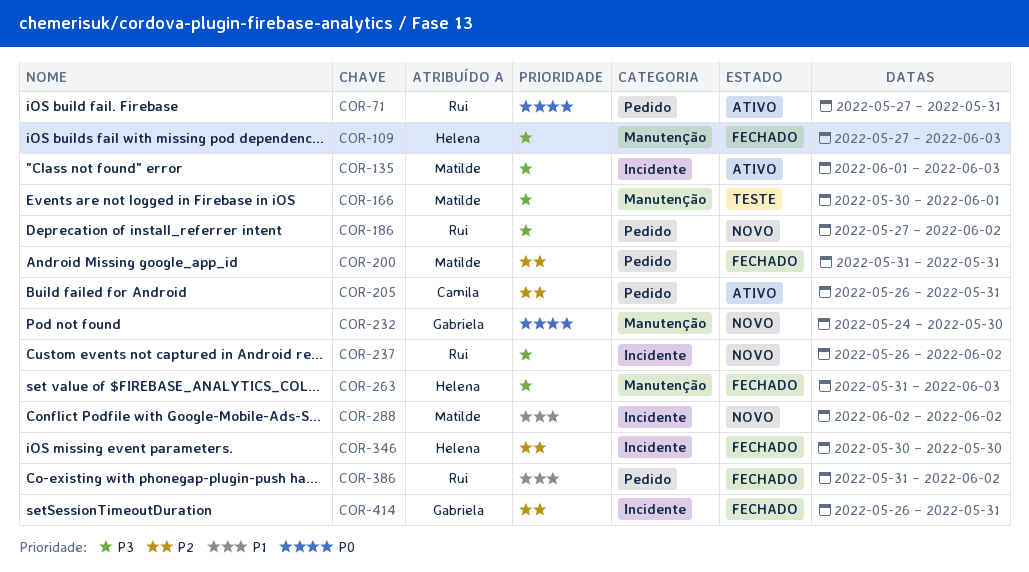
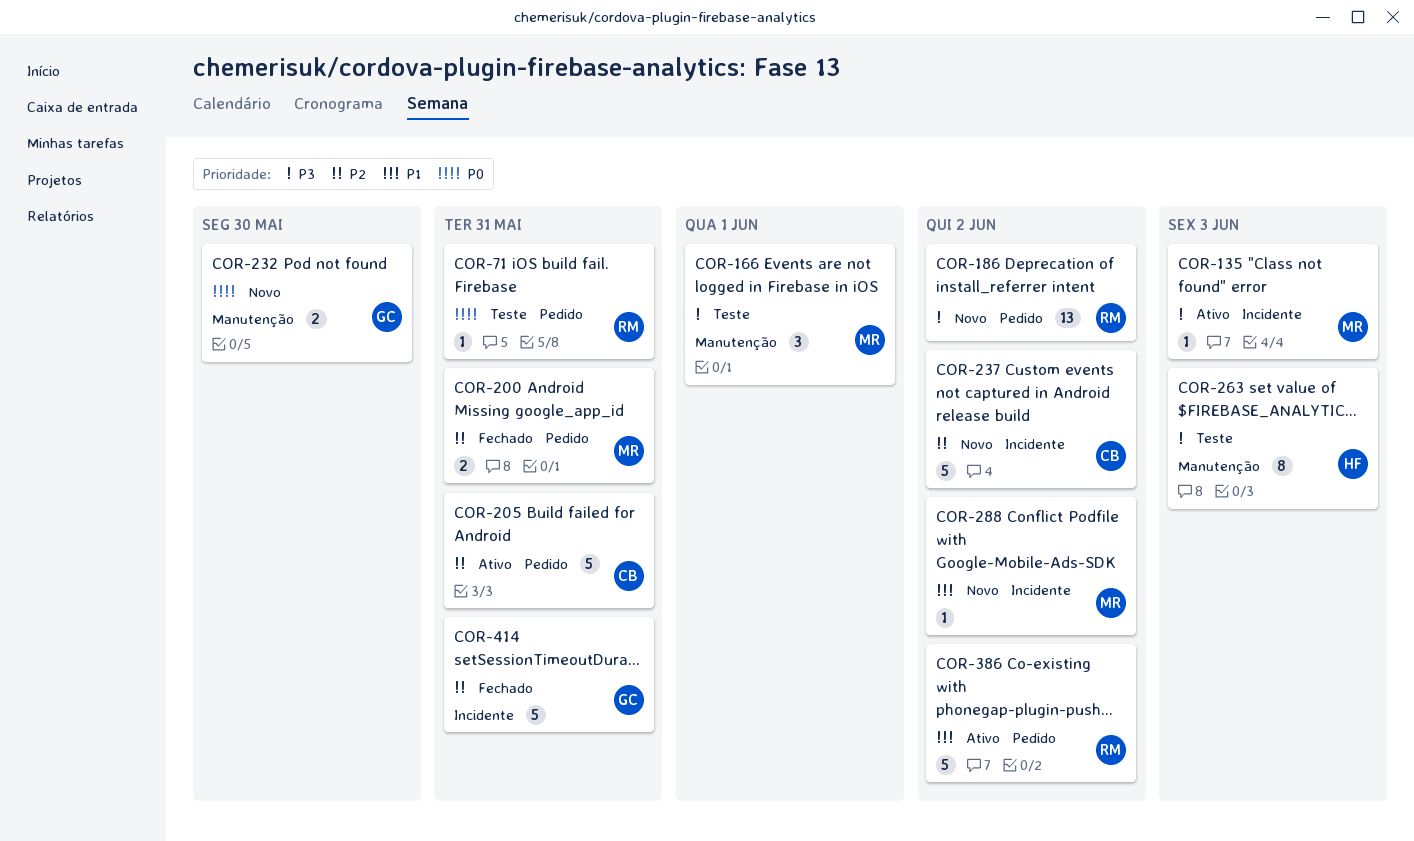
COR-71, status: Ativo -> Teste
COR-109: present -> none
COR-237, owner: Rui -> Camila
COR-237, priority: P3 -> P2
COR-263, status: Fechado -> Teste
COR-346: present -> none
COR-386, status: Fechado -> Ativo

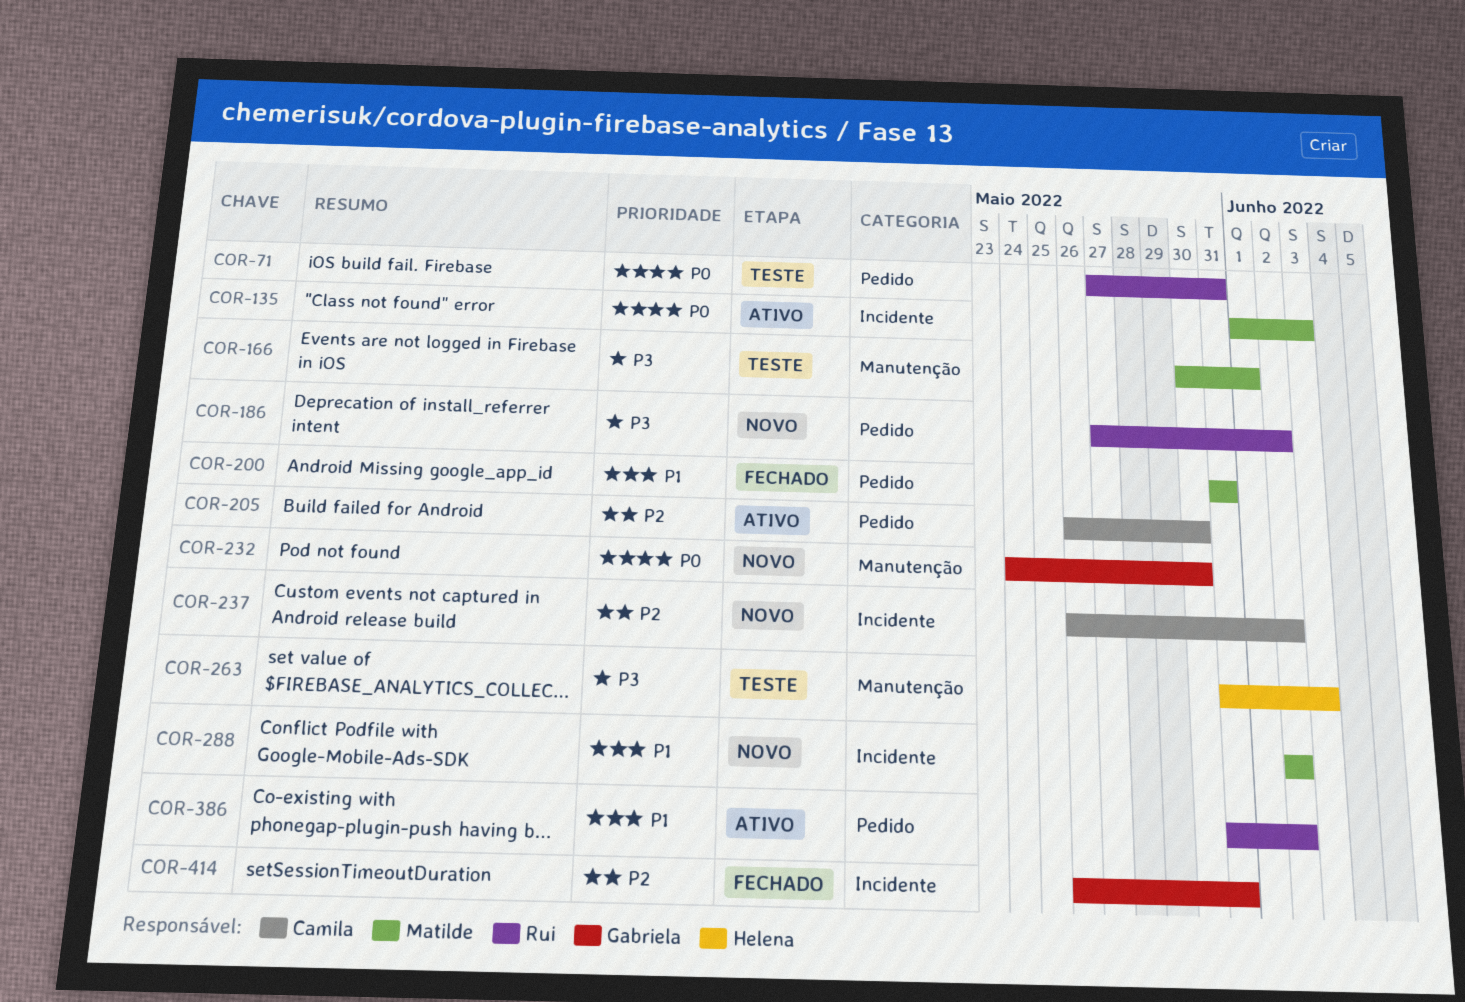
COR-135, priority: P3 -> P0
COR-200, priority: P2 -> P1
COR-205, due: May 31 -> May 30

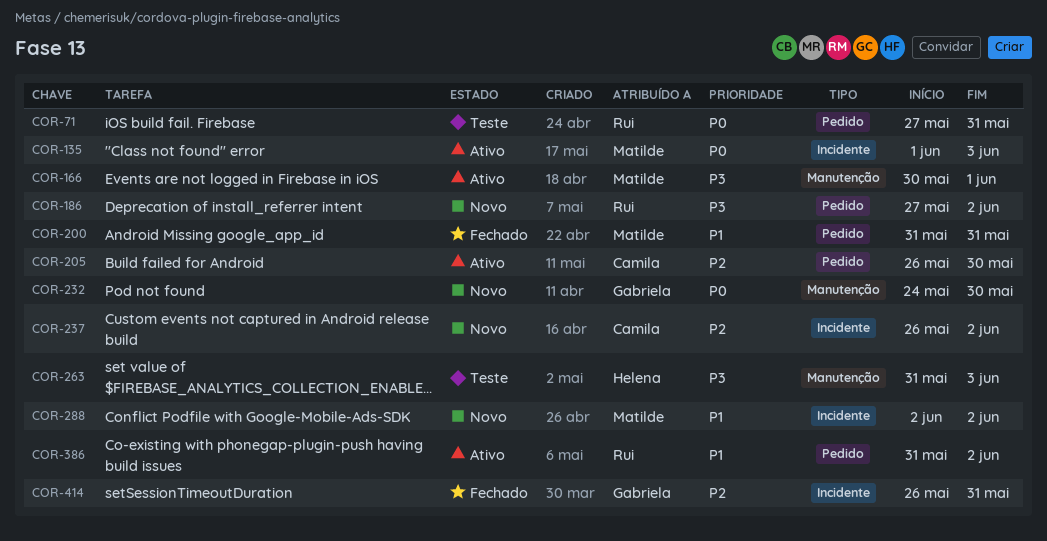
COR-166, status: Teste -> Ativo

